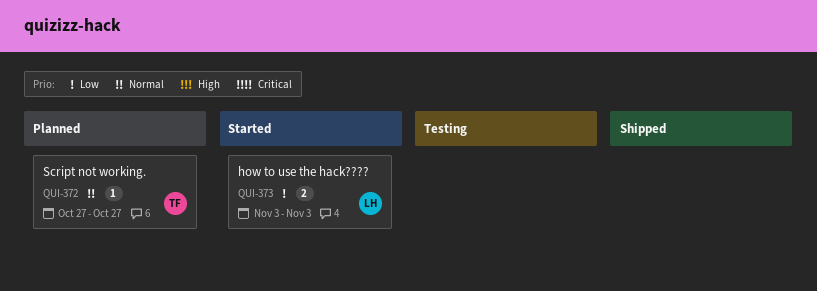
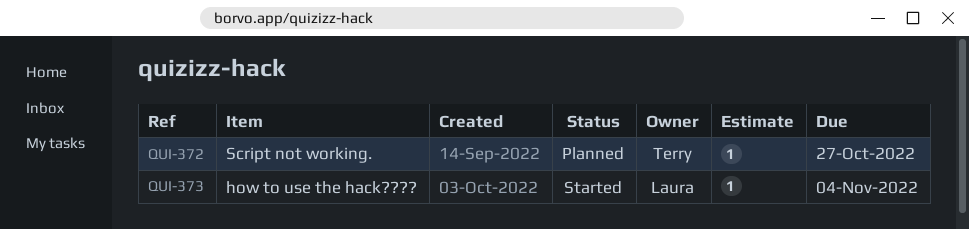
QUI-373, estimate: 2 -> 1
QUI-373, due: Nov 3 -> Nov 4

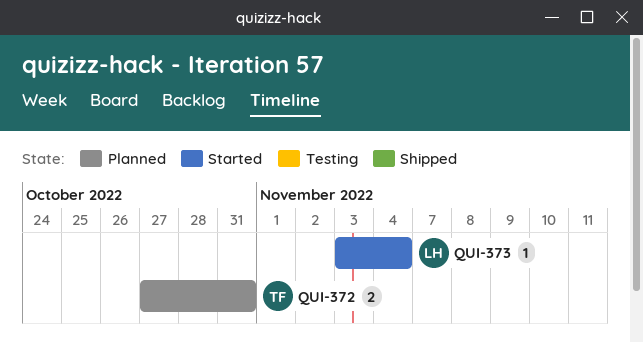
QUI-372, estimate: 1 -> 2
QUI-372, due: Oct 27 -> Oct 31

